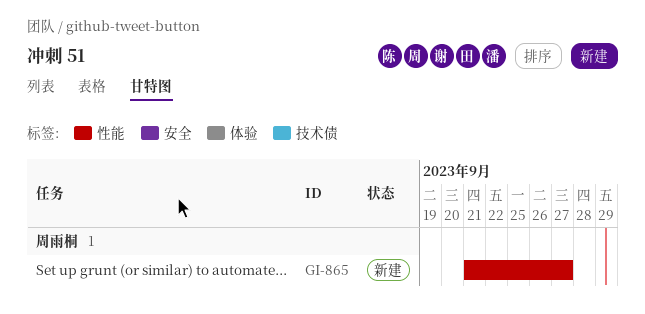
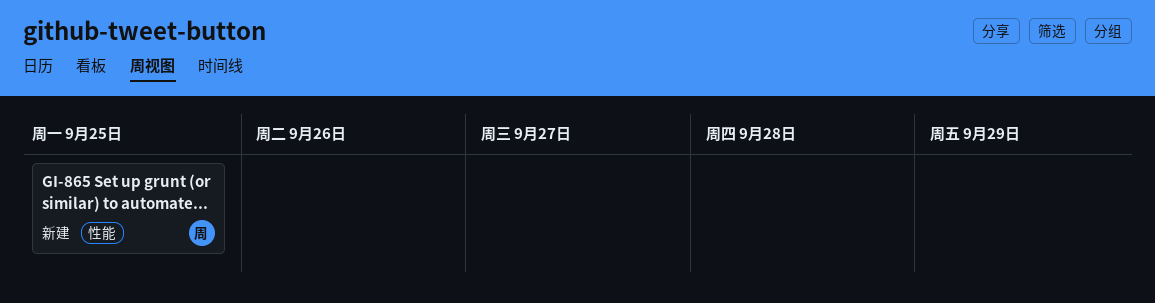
GI-865, due: Sep 27 -> Sep 25

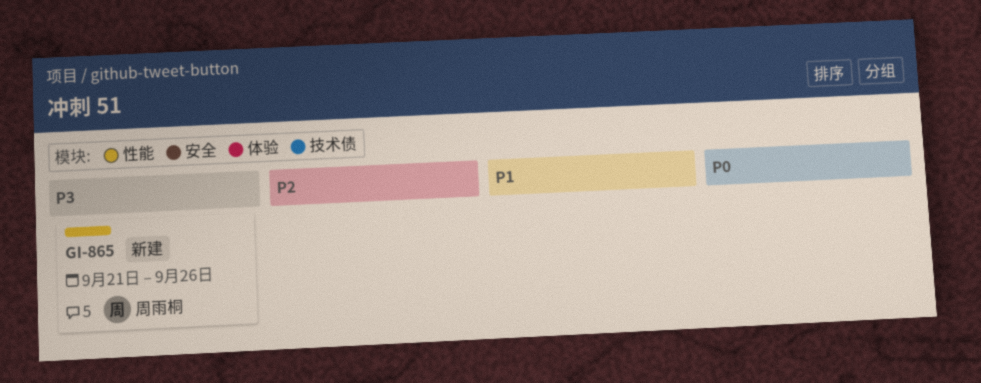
GI-865, due: Sep 25 -> Sep 26

